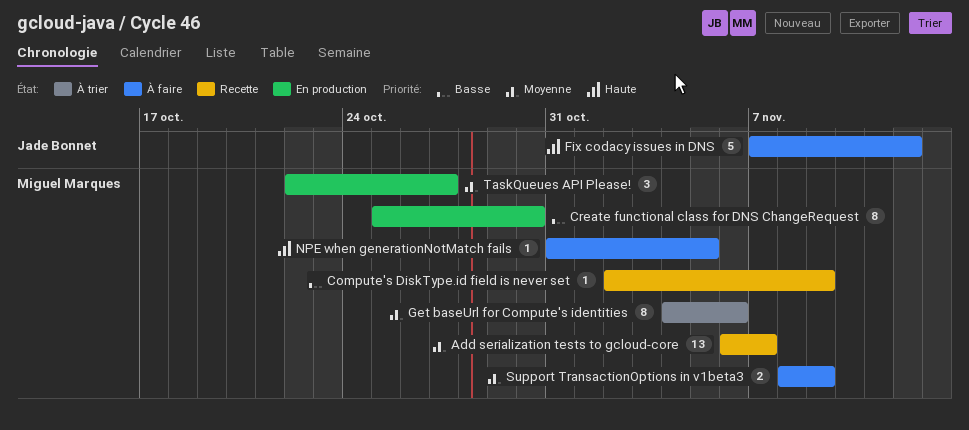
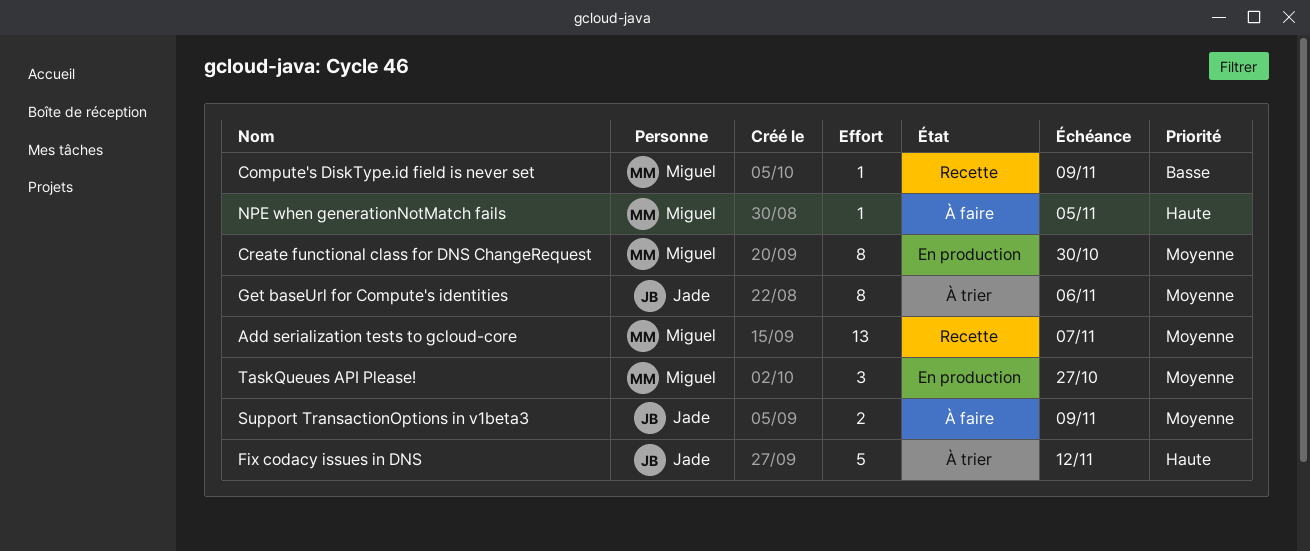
Create functional class for DNS ChangeRequest, priority: Basse -> Moyenne
Fix codacy issues in DNS, status: À faire -> À trier
Get baseUrl for Compute's identities, owner: Miguel Marques -> Jade Bonnet
Support TransactionOptions in v1beta3, owner: Miguel Marques -> Jade Bonnet

